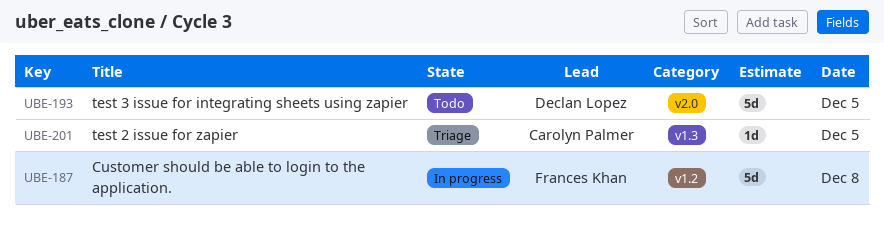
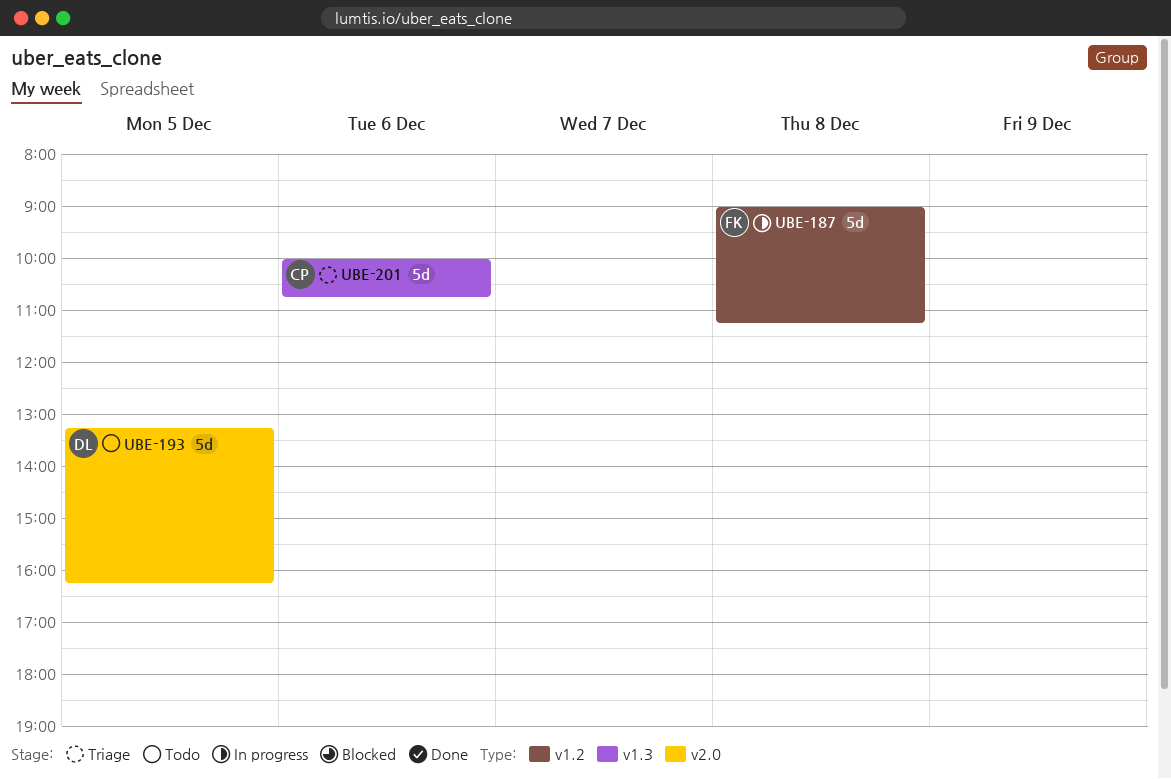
UBE-201, estimate: 1d -> 5d
UBE-201, day: Dec 5 -> Dec 6

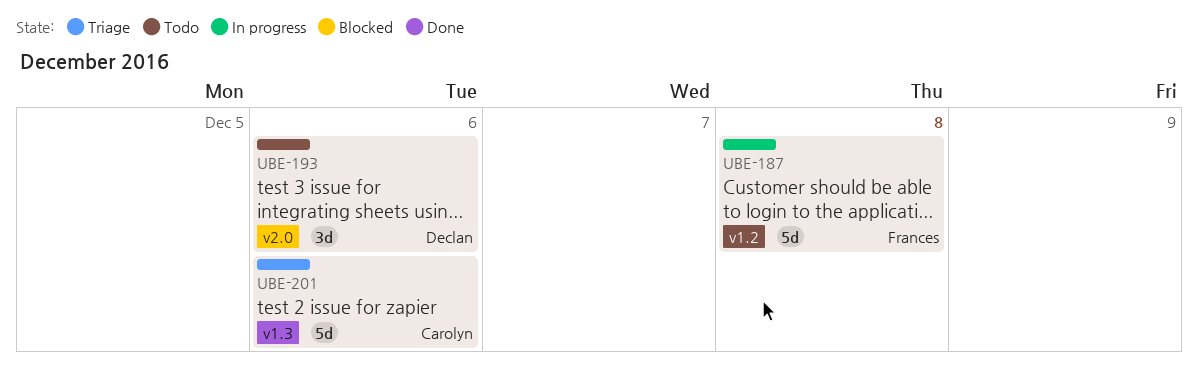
UBE-193, estimate: 5d -> 3d
UBE-193, day: Dec 5 -> Dec 6

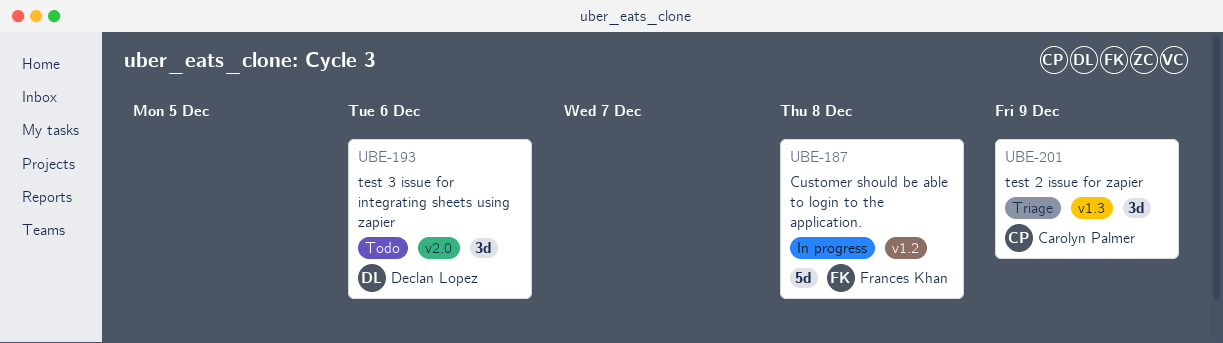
UBE-201, estimate: 5d -> 3d
UBE-201, day: Dec 6 -> Dec 9

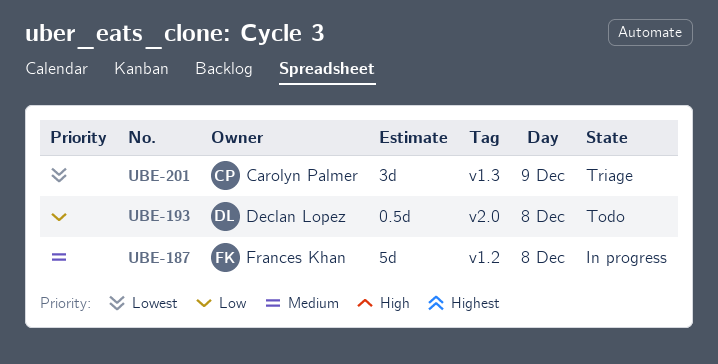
UBE-193, estimate: 3d -> 0.5d
UBE-193, day: Dec 6 -> Dec 8

